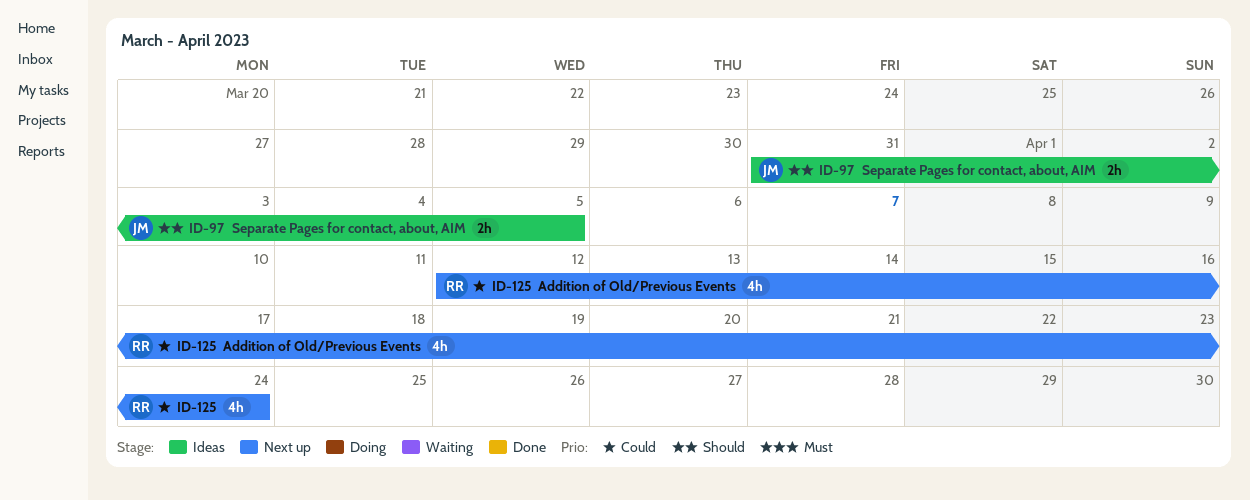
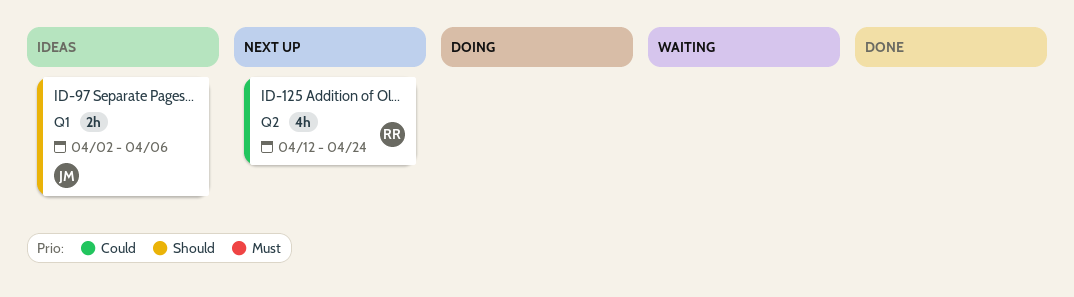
ID-97, start: Mar 31 -> Apr 2
ID-97, due: Apr 5 -> Apr 6

